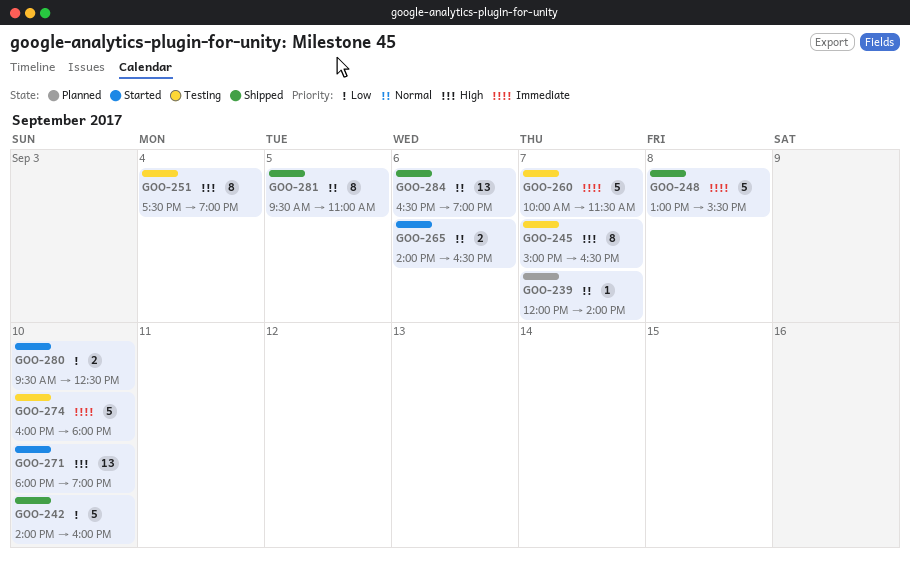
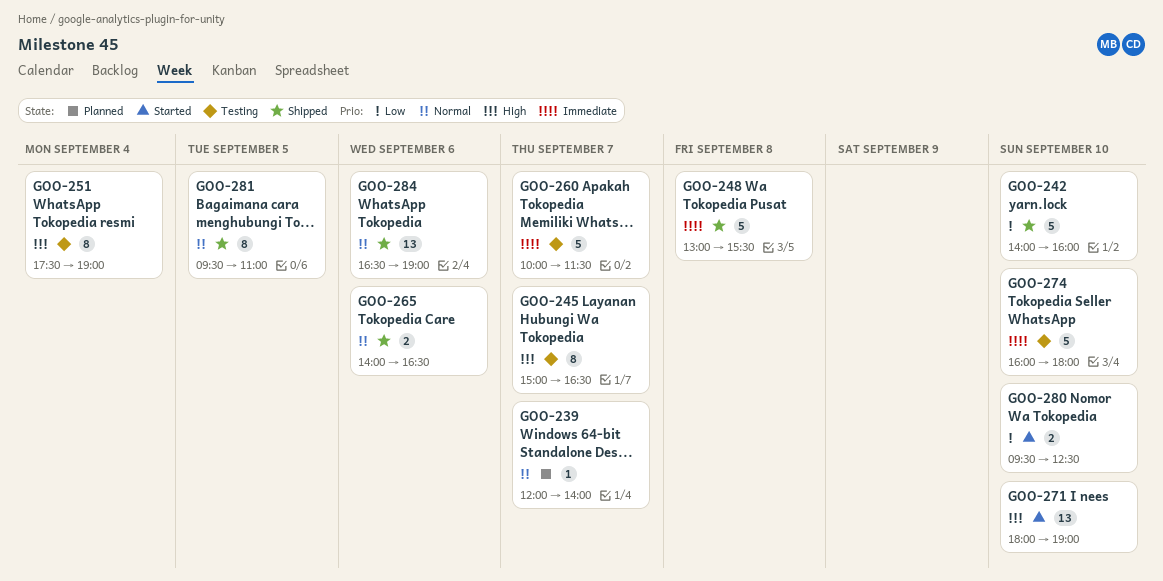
GOO-265, status: Started -> Shipped

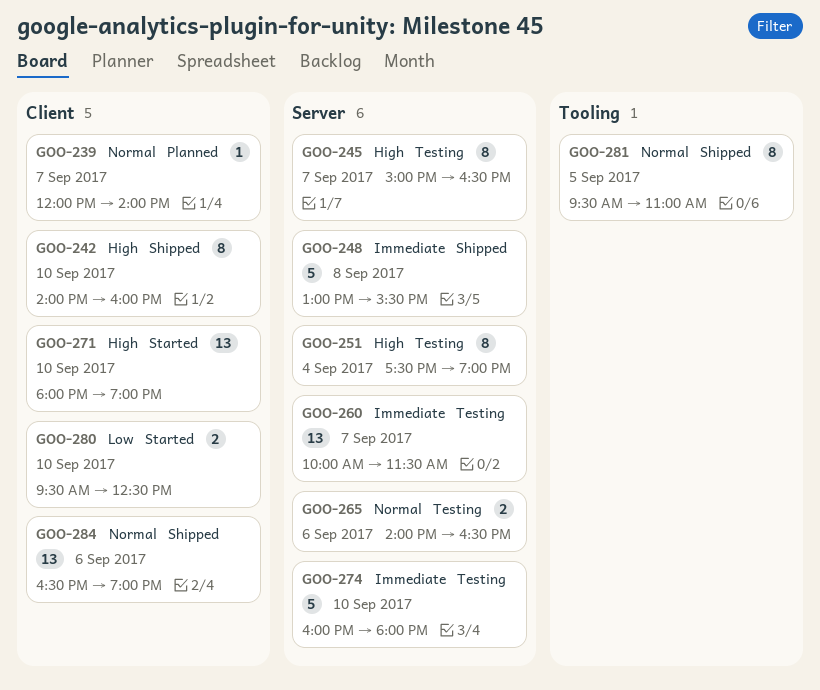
GOO-242, priority: Low -> High
GOO-242, estimate: 5 -> 8
GOO-260, estimate: 5 -> 13
GOO-265, status: Shipped -> Testing

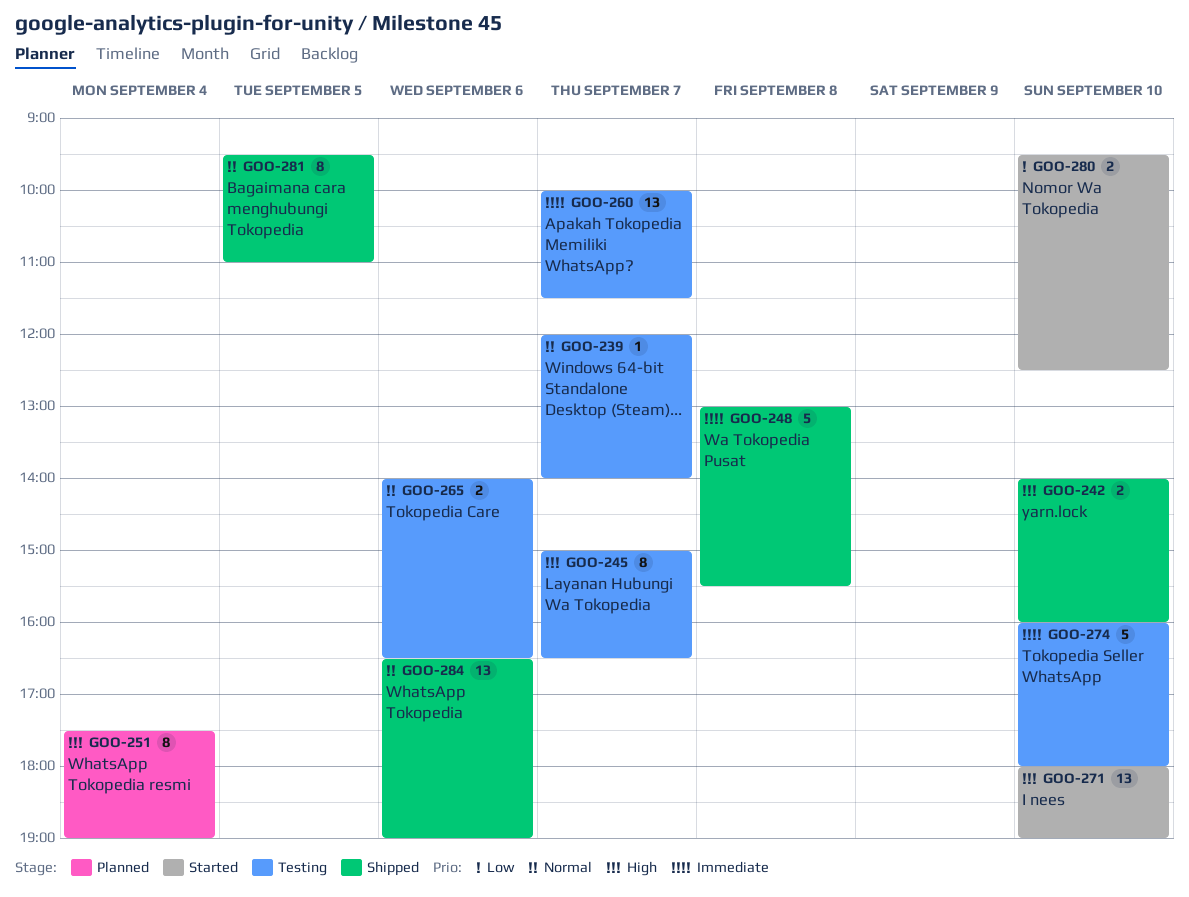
GOO-239, status: Planned -> Testing
GOO-242, estimate: 8 -> 2
GOO-251, status: Testing -> Planned

